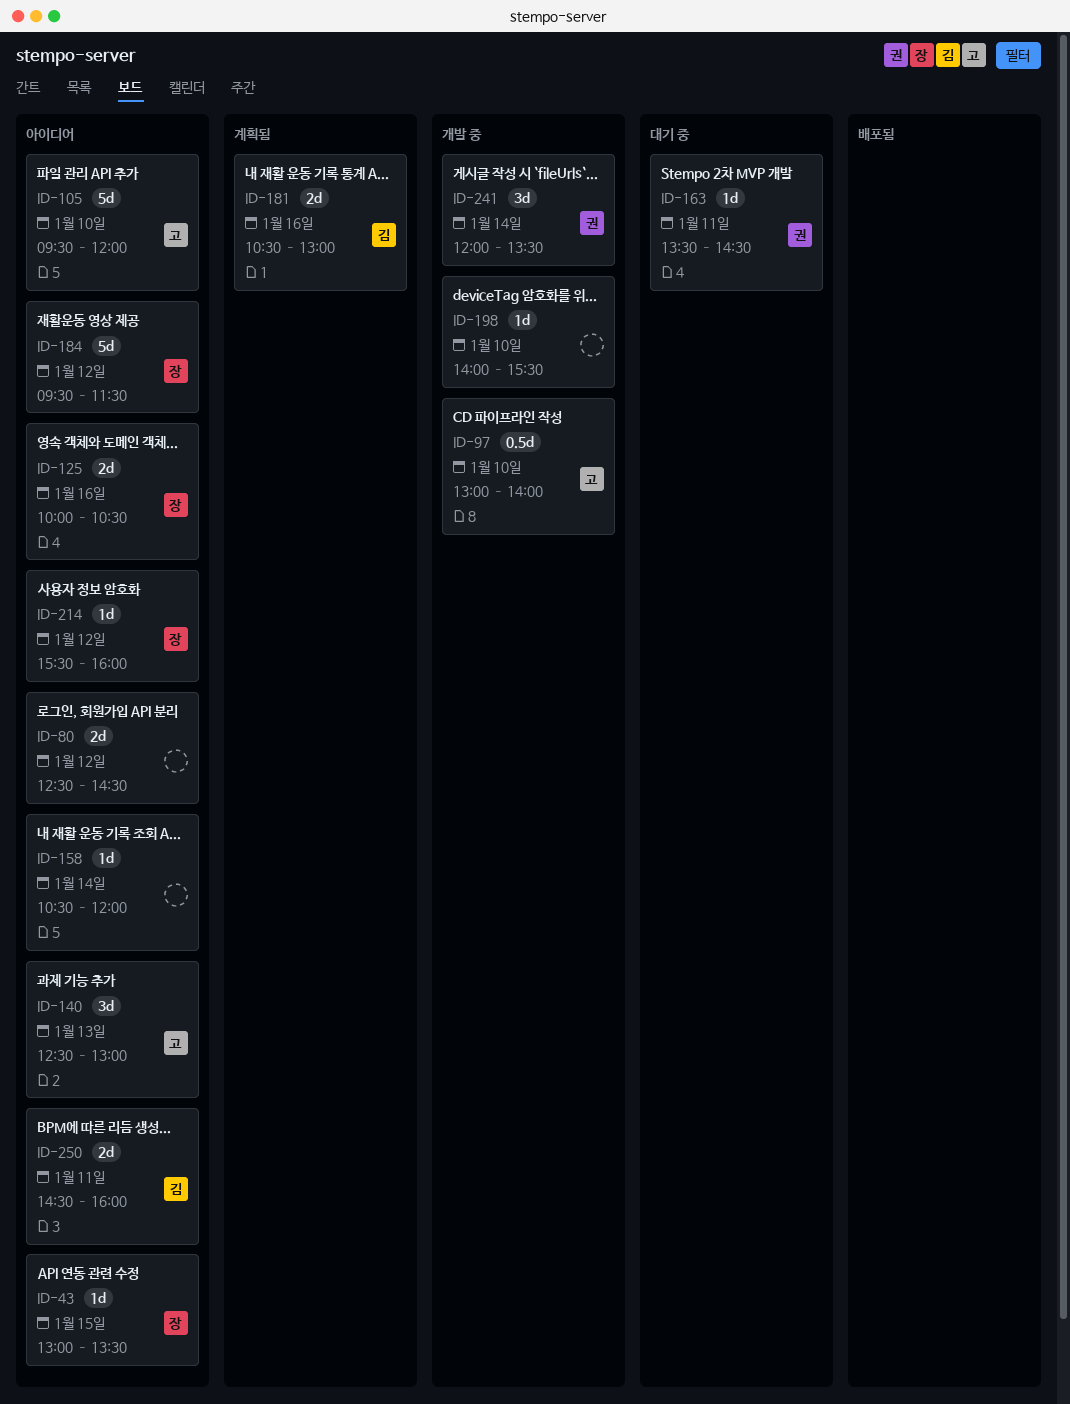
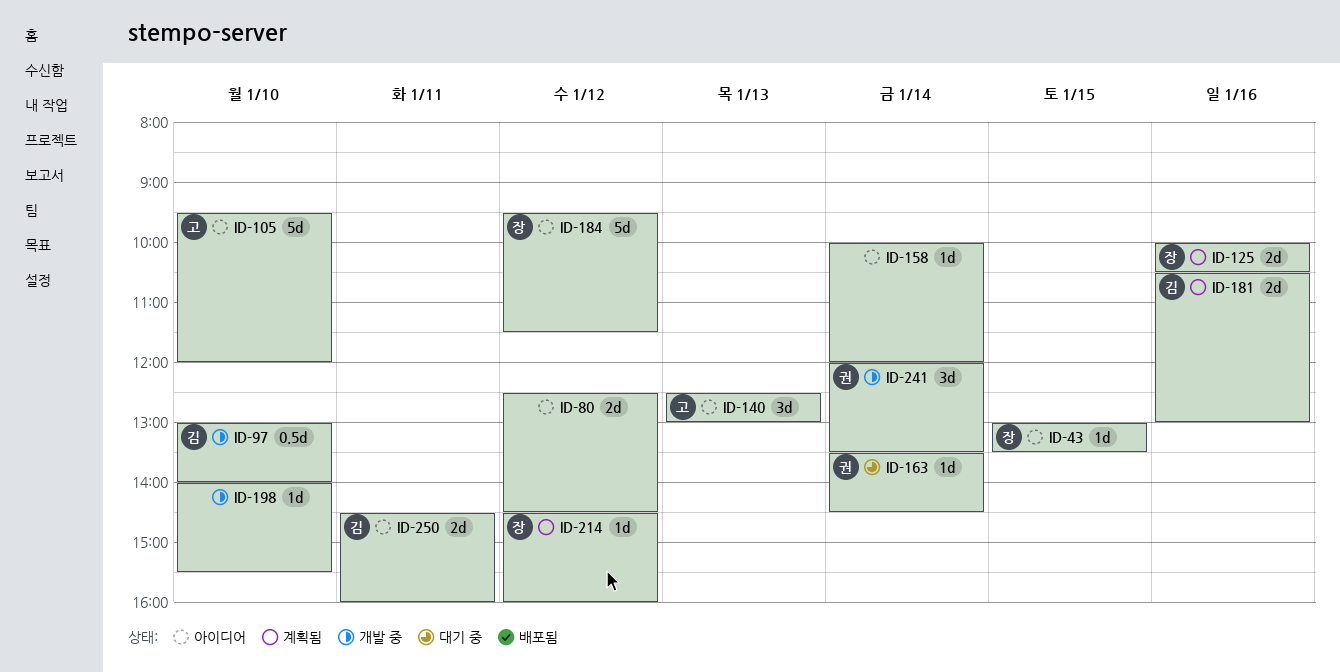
ID-97, owner: 고 -> 김
ID-125, status: 아이디어 -> 계획됨
ID-158, begins: 10:30 -> 10:00
ID-163, day: Jan 11 -> Jan 14
ID-214, status: 아이디어 -> 계획됨
ID-214, begins: 15:30 -> 14:30

